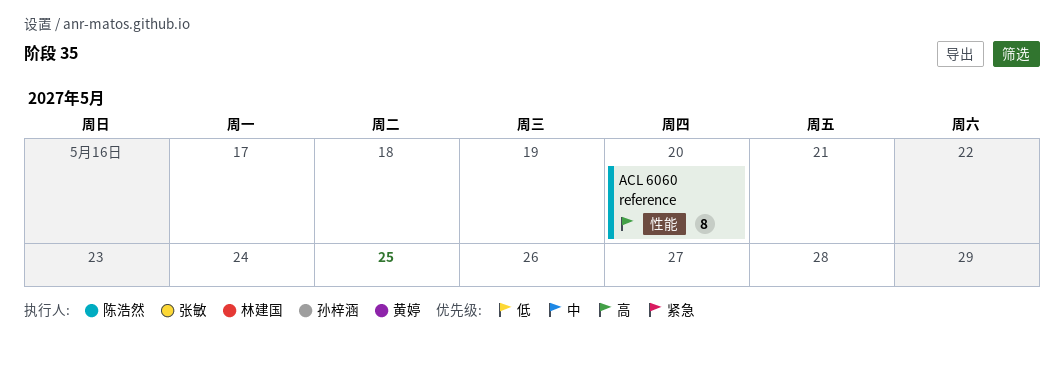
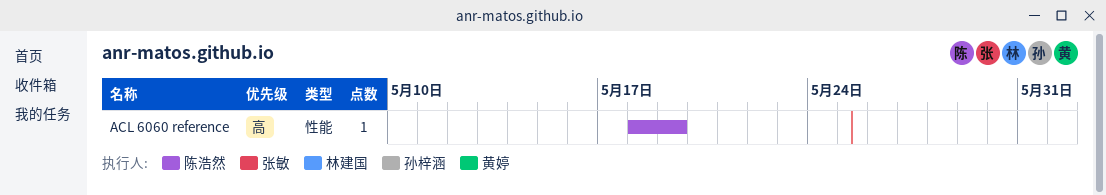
ACL 6060 reference, estimate: 8 -> 1
ACL 6060 reference, due: May 20 -> May 19

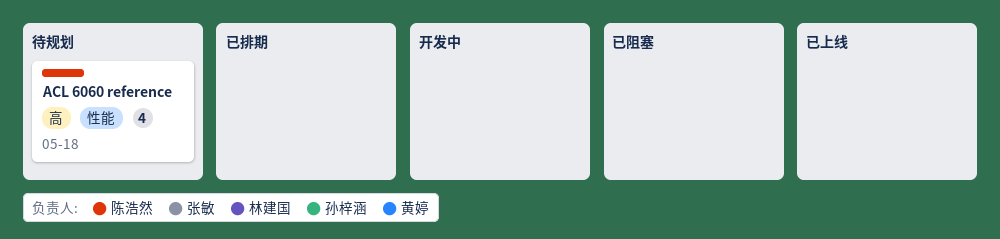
ACL 6060 reference, estimate: 1 -> 4
ACL 6060 reference, due: May 19 -> May 18

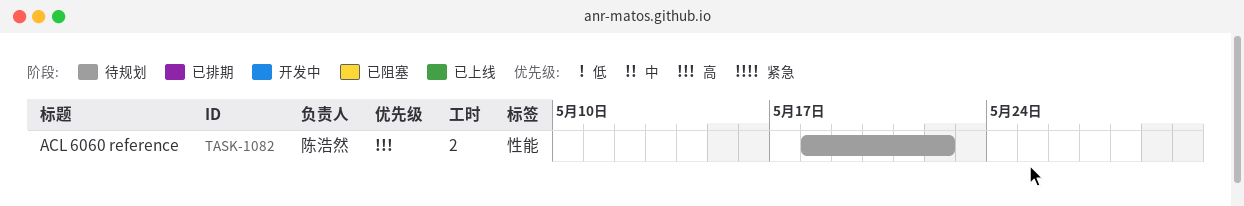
ACL 6060 reference, estimate: 4 -> 2
ACL 6060 reference, due: May 18 -> May 22

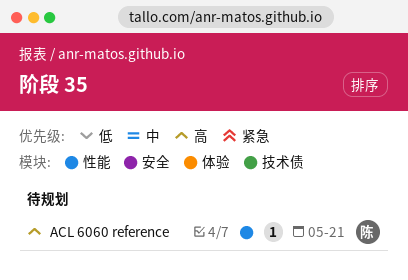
ACL 6060 reference, estimate: 2 -> 1
ACL 6060 reference, due: May 22 -> May 21

